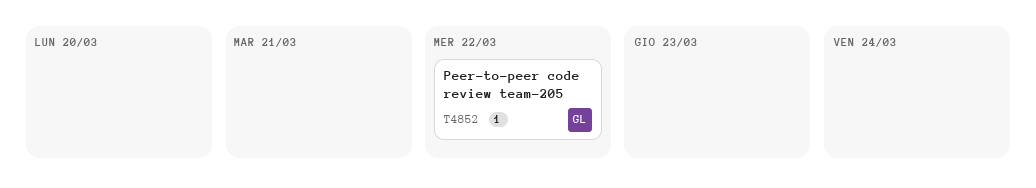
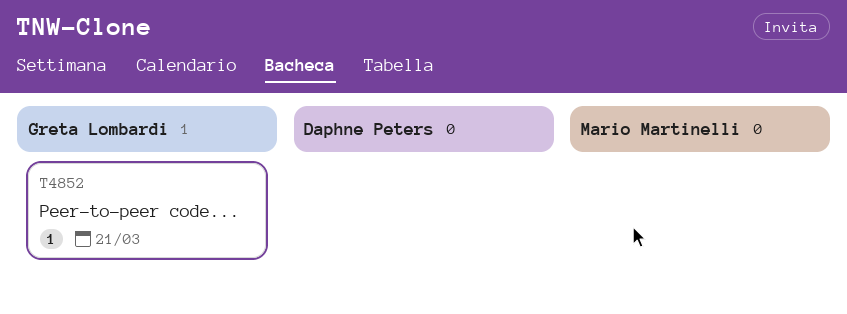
T4852, due: Mar 22 -> Mar 21

